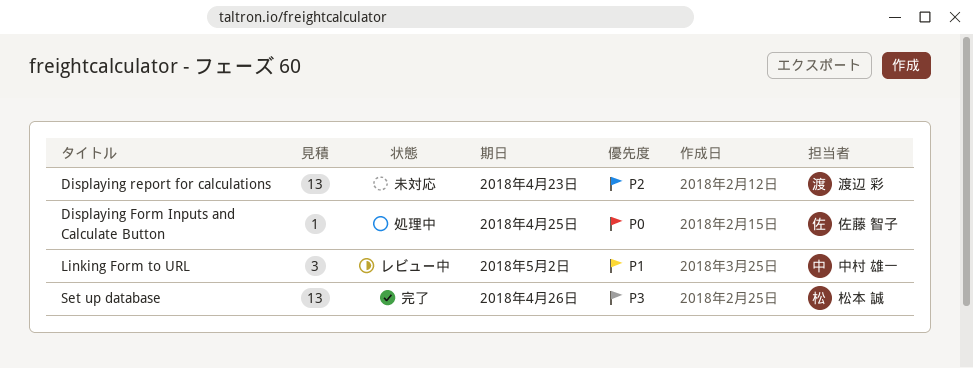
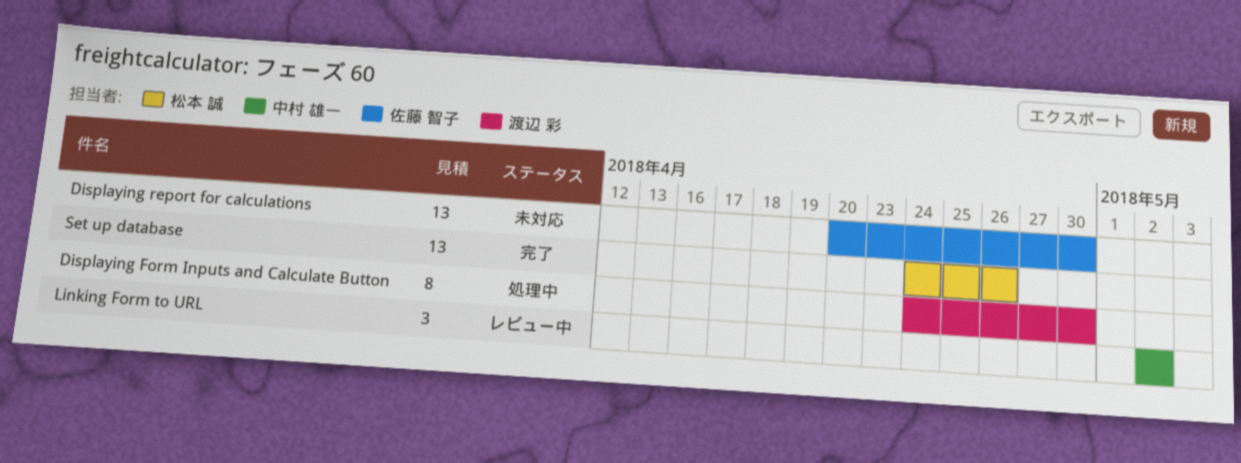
Displaying Form Inputs and Calculate Button, owner: 佐藤 智子 -> 渡辺 彩
Displaying Form Inputs and Calculate Button, estimate: 1 -> 8
Displaying Form Inputs and Calculate Button, due: Apr 25 -> Apr 30
Displaying report for calculations, owner: 渡辺 彩 -> 佐藤 智子
Displaying report for calculations, due: Apr 23 -> Apr 30

